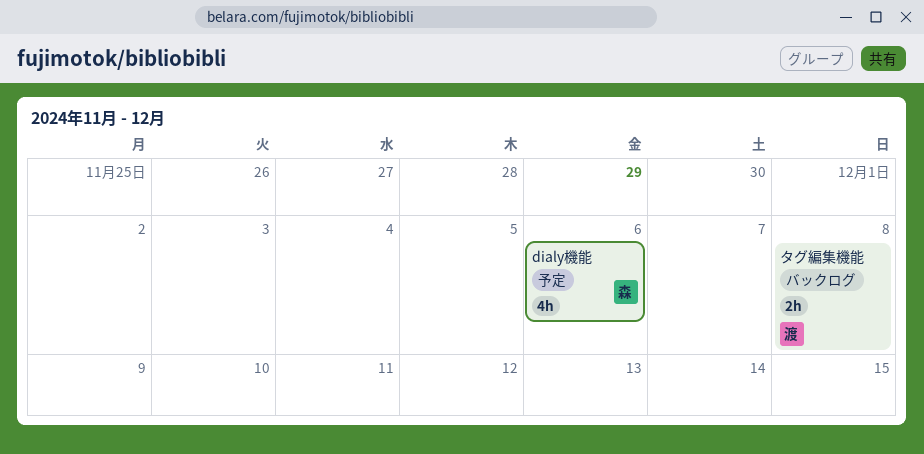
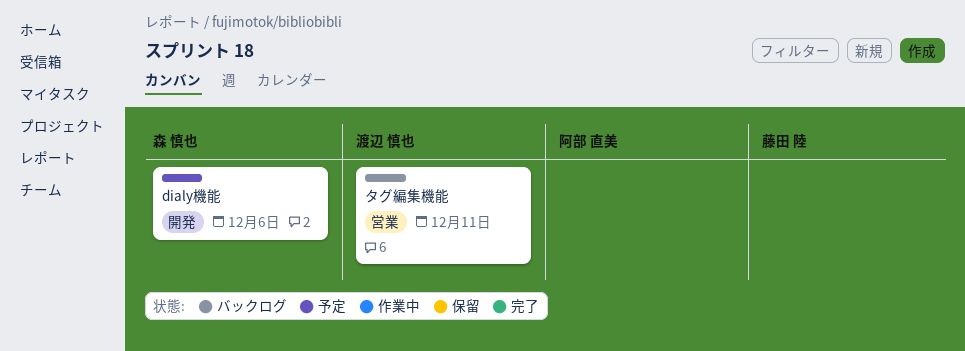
タグ編集機能, due: Dec 8 -> Dec 11

